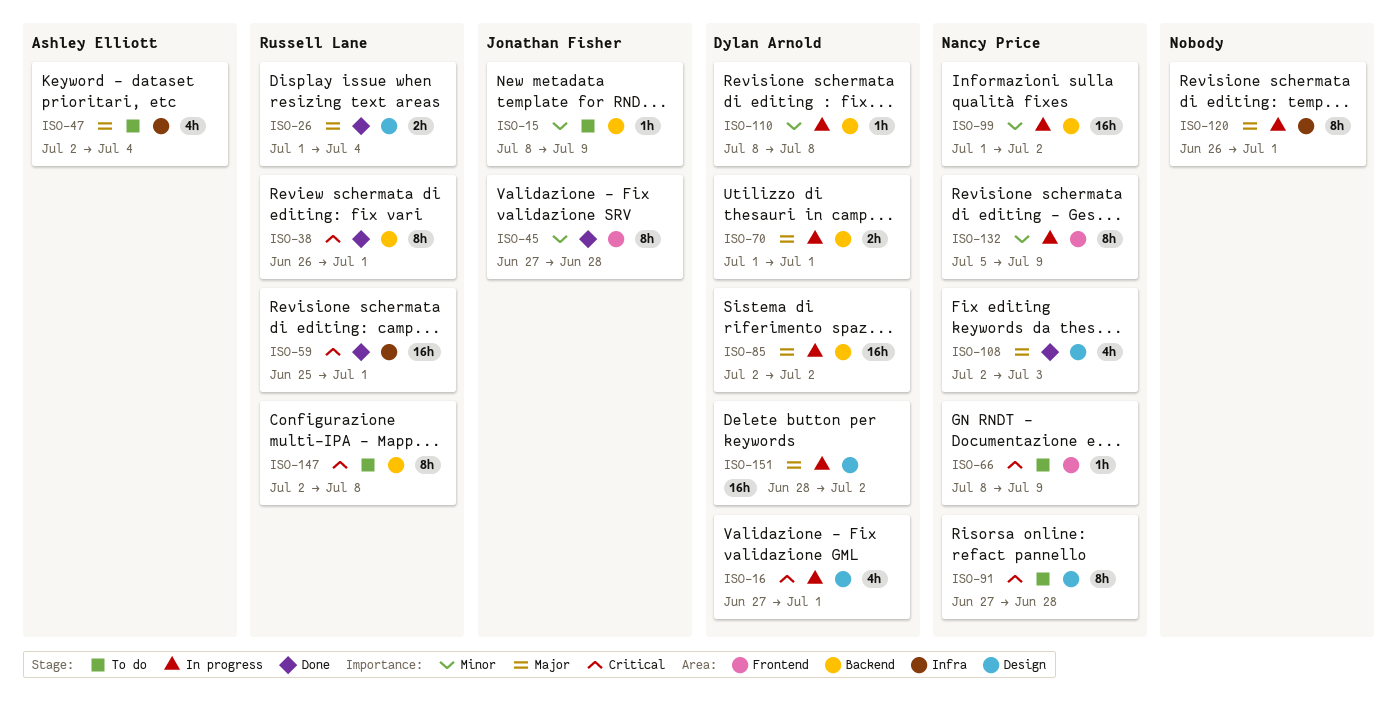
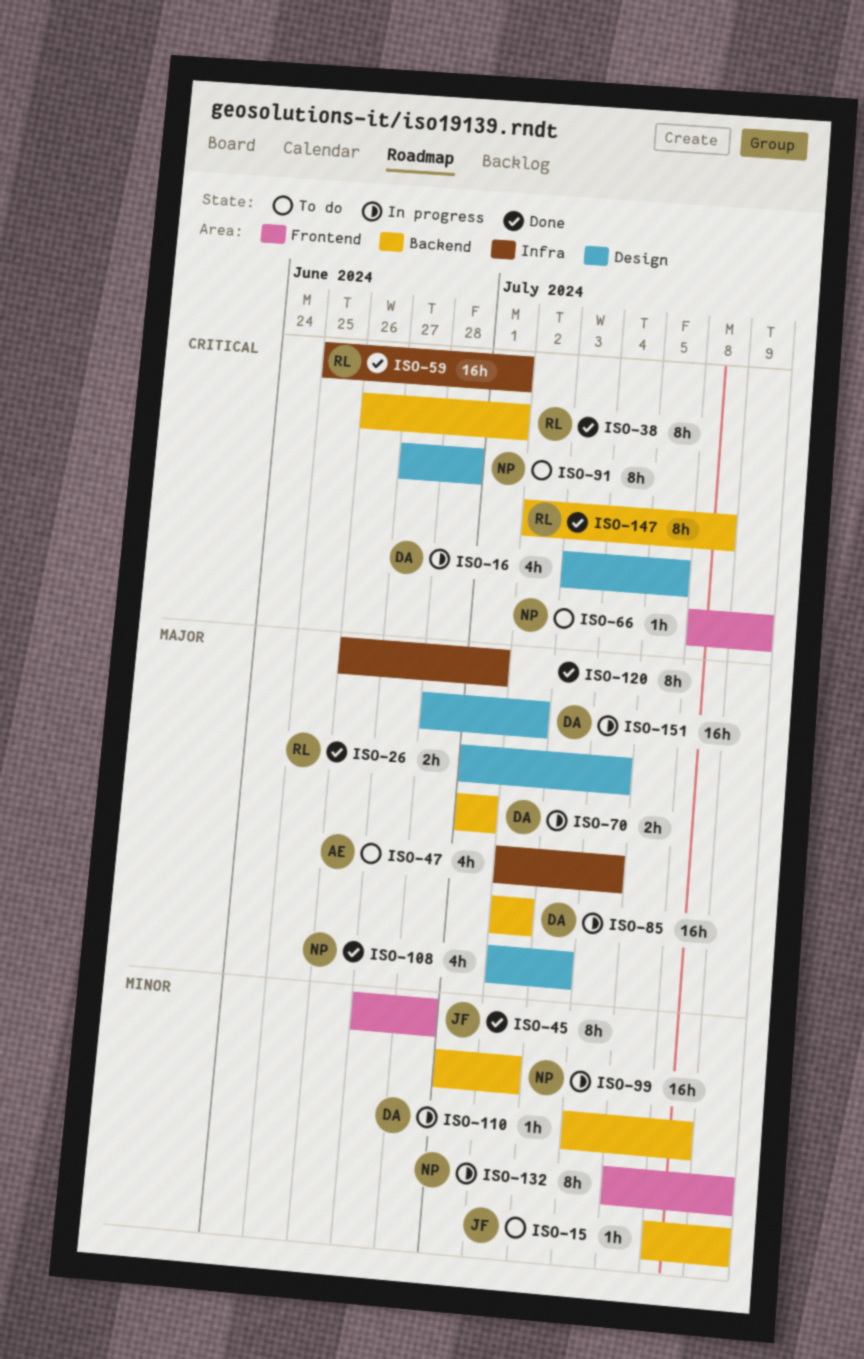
ISO-16, start: Jun 27 -> Jul 3
ISO-16, due: Jul 1 -> Jul 5
ISO-110, start: Jul 8 -> Jul 4
ISO-120, status: In progress -> Done
ISO-147, status: To do -> Done

